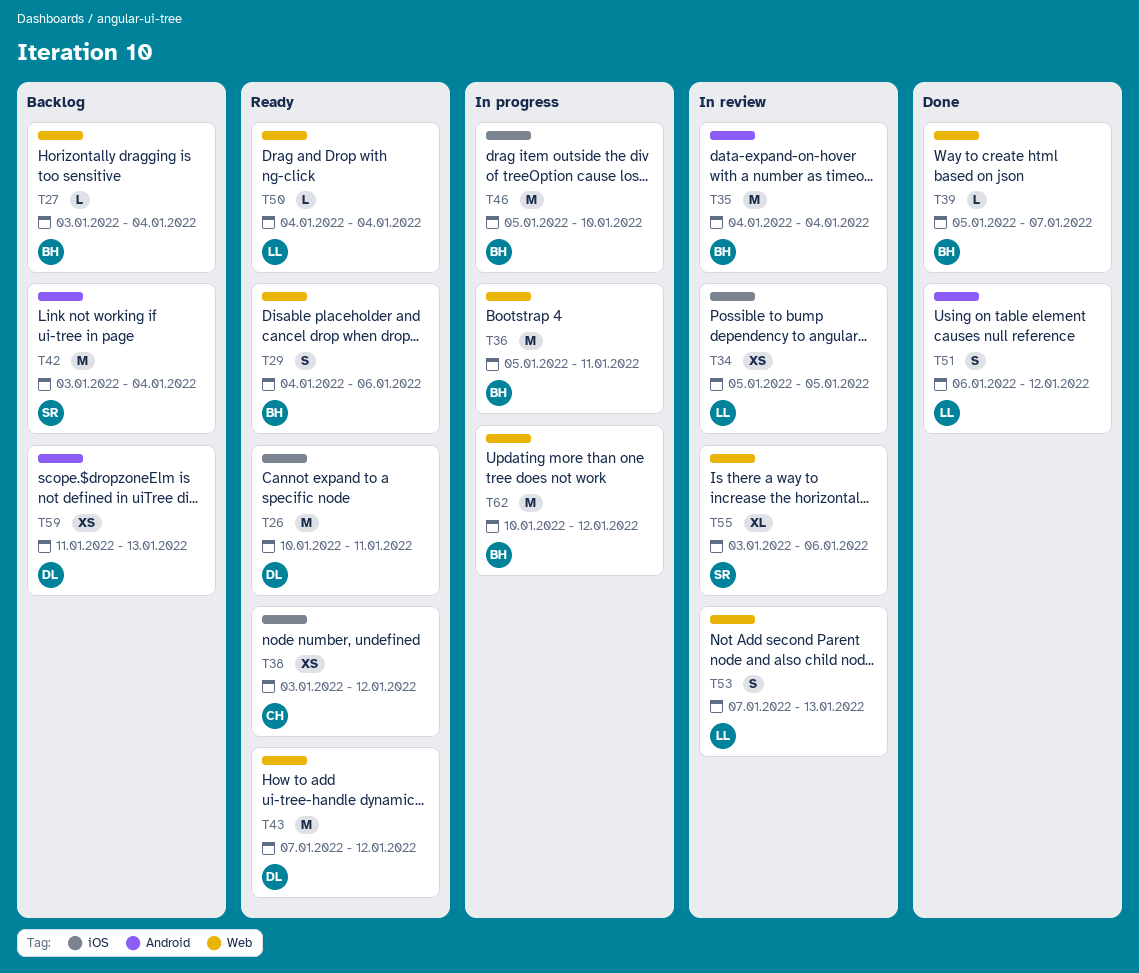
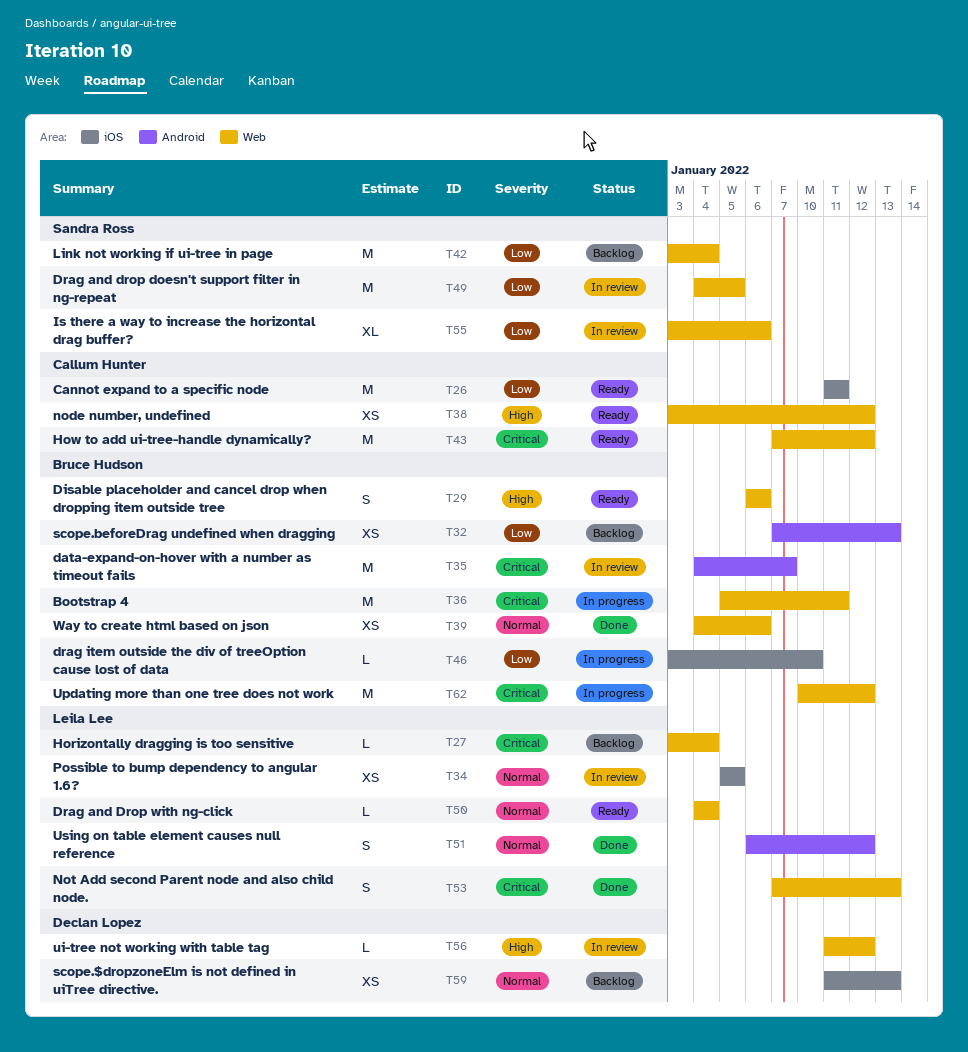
T26, owner: Declan Lopez -> Callum Hunter
T26, start: Jan 10 -> Jan 11
T27, owner: Bruce Hudson -> Leila Lee
T29, start: Jan 4 -> Jan 6
T32: none -> present
T35, due: Jan 4 -> Jan 7
T38, label: iOS -> Web
T39, estimate: L -> XS
T39, start: Jan 5 -> Jan 4
T39, due: Jan 7 -> Jan 6
T42, label: Android -> Web
T43, owner: Declan Lopez -> Callum Hunter
T46, estimate: M -> L
T46, start: Jan 5 -> Jan 3
T49: none -> present
T53, status: In review -> Done
T56: none -> present
T59, label: Android -> iOS

